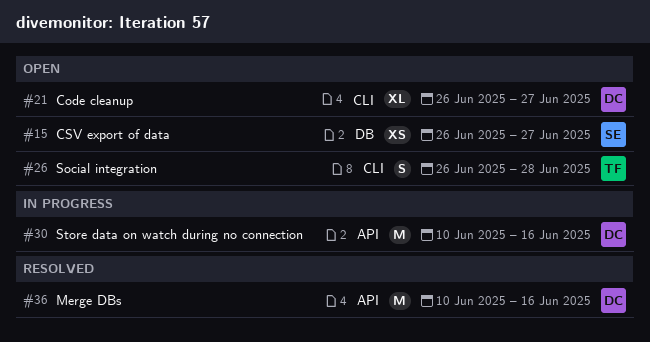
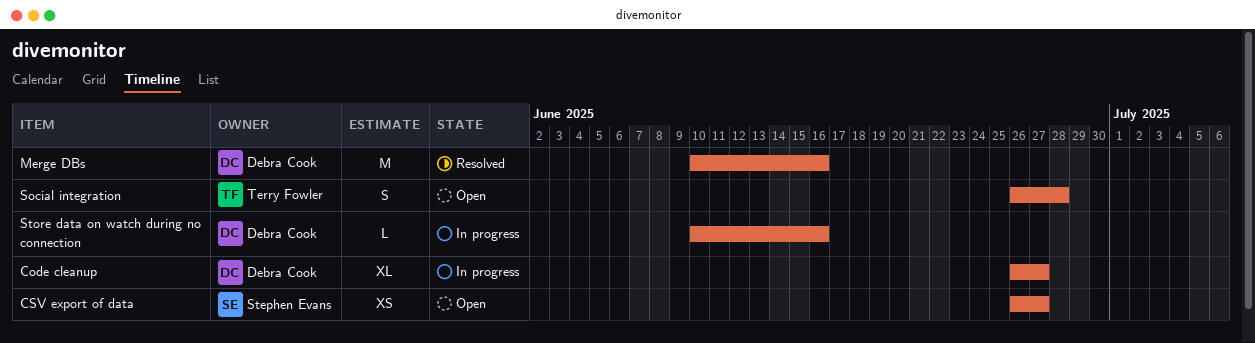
Code cleanup, status: Open -> In progress
Store data on watch during no connection, estimate: M -> L

